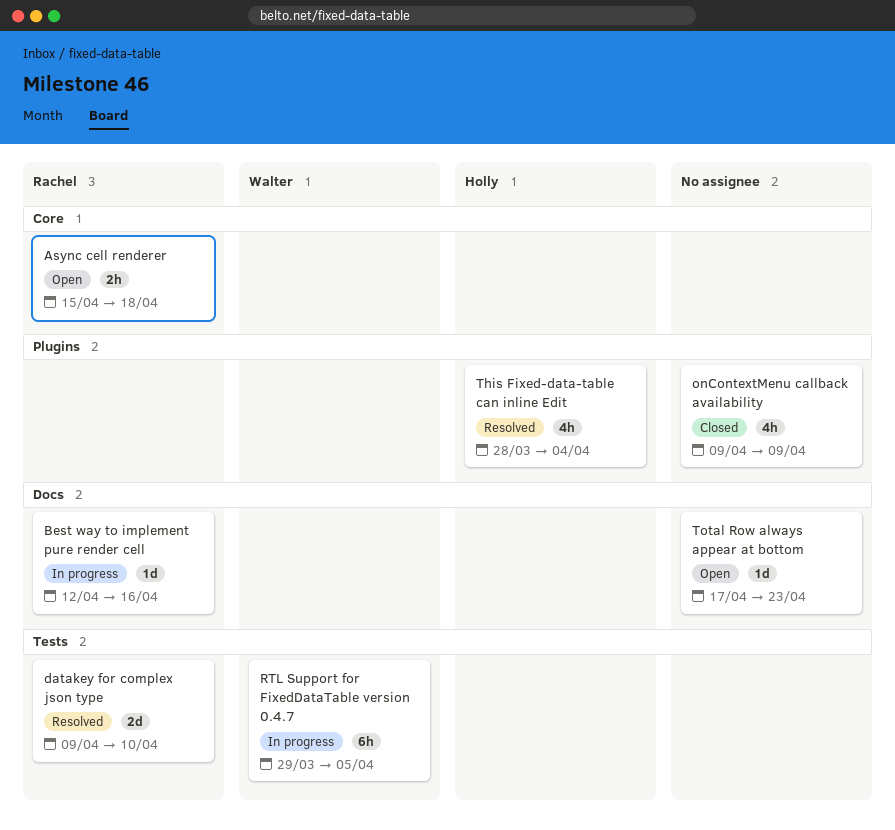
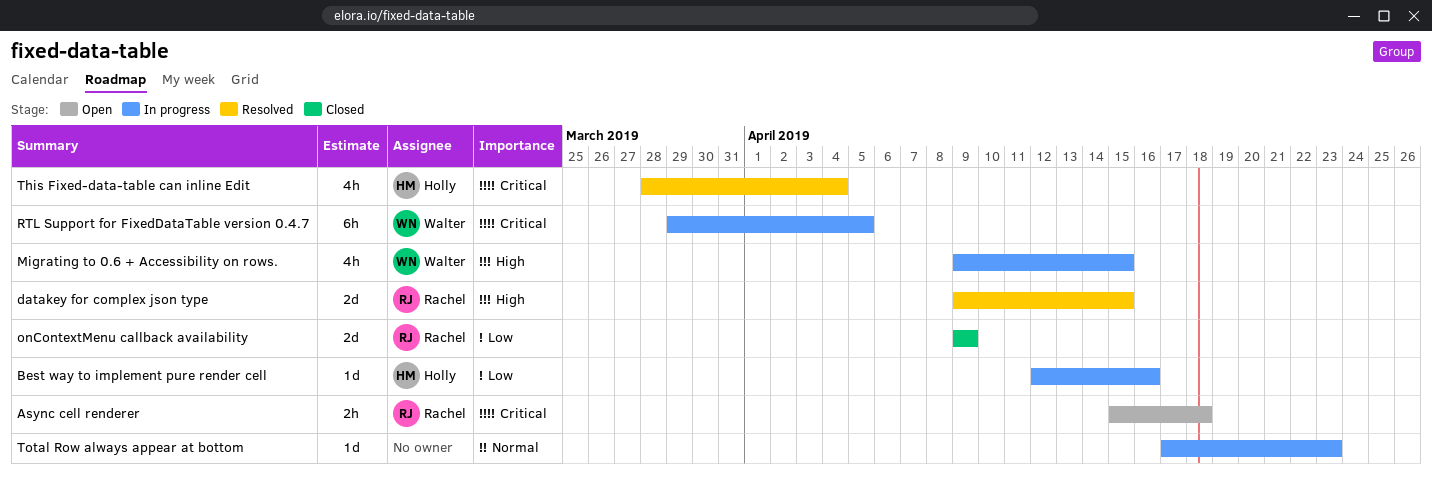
Best way to implement pure render cell, owner: Rachel -> Holly
datakey for complex json type, due: Apr 10 -> Apr 15
Migrating to 0.6 + Accessibility on rows.: none -> present
onContextMenu callback availability, owner: none -> Rachel
onContextMenu callback availability, estimate: 4h -> 2d
Total Row always appear at bottom, status: Open -> In progress

